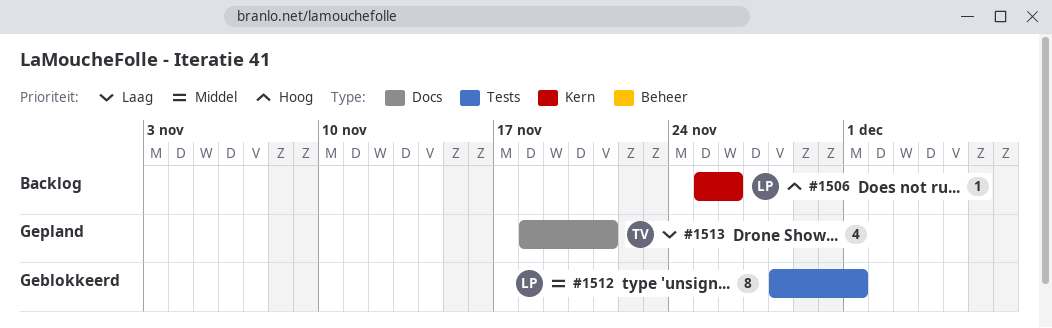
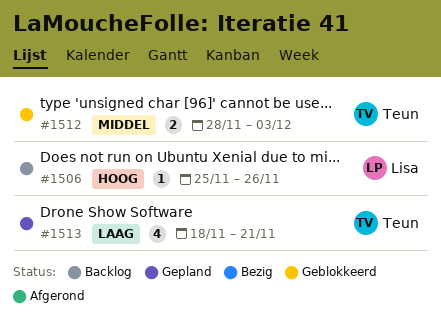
#1512, owner: Lisa -> Teun
#1512, estimate: 8 -> 2
#1512, due: Dec 1 -> Dec 3

